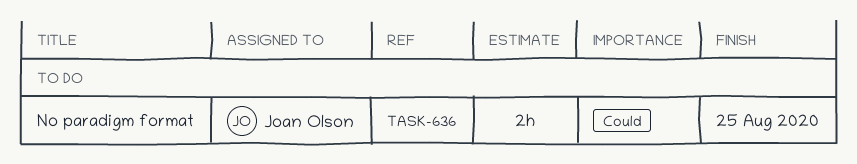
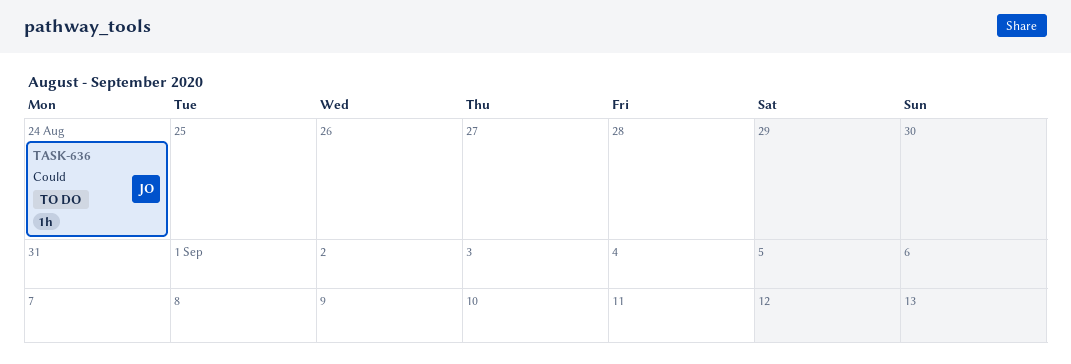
TASK-636, estimate: 2h -> 1h
TASK-636, due: Aug 25 -> Aug 24

